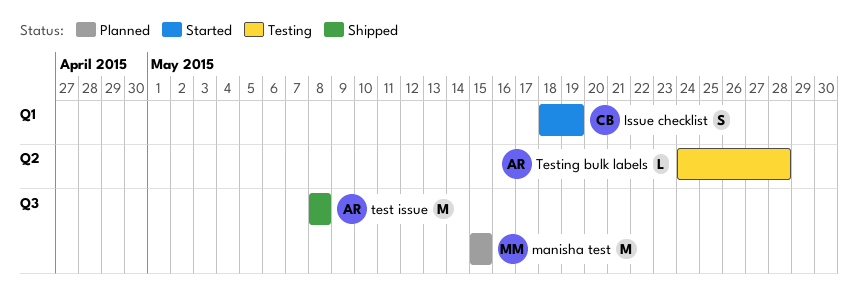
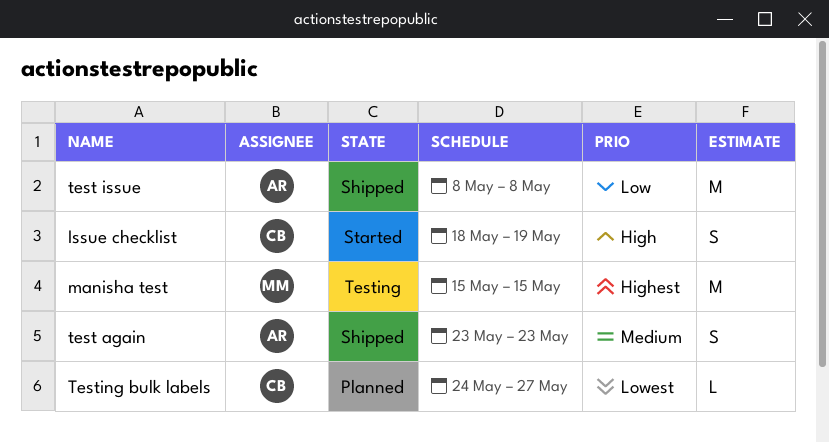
manisha test, status: Planned -> Testing
test again: none -> present
Testing bulk labels, status: Testing -> Planned
Testing bulk labels, owner: AR -> CB
Testing bulk labels, due: May 28 -> May 27

